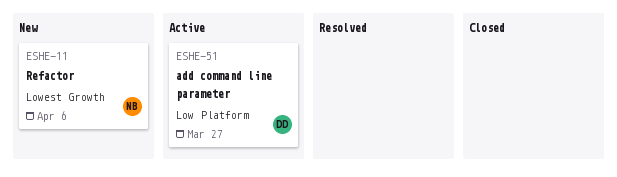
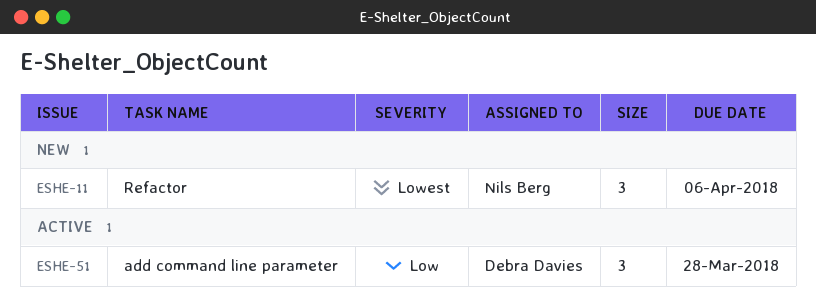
ESHE-51, due: Mar 27 -> Mar 28

